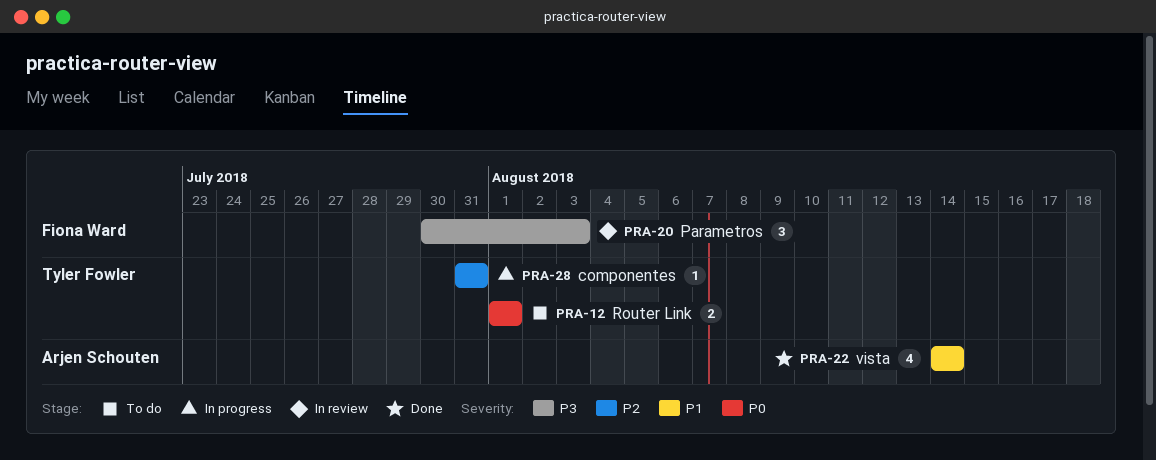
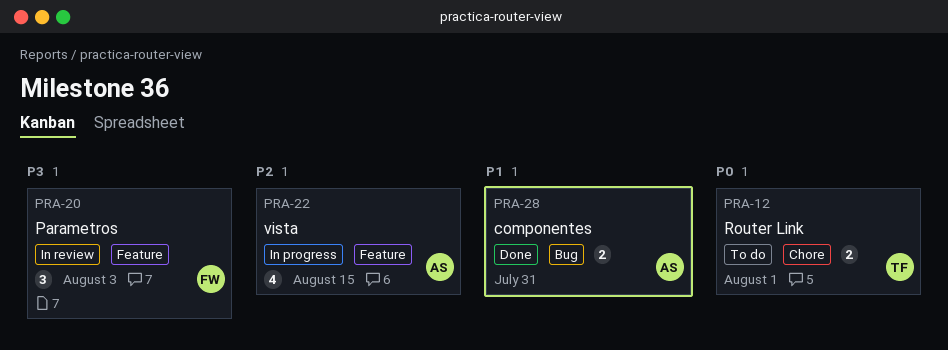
PRA-22, status: Done -> In progress
PRA-22, priority: P1 -> P2
PRA-22, due: Aug 14 -> Aug 15
PRA-28, status: In progress -> Done
PRA-28, owner: Tyler Fowler -> Arjen Schouten
PRA-28, priority: P2 -> P1
PRA-28, estimate: 1 -> 2

